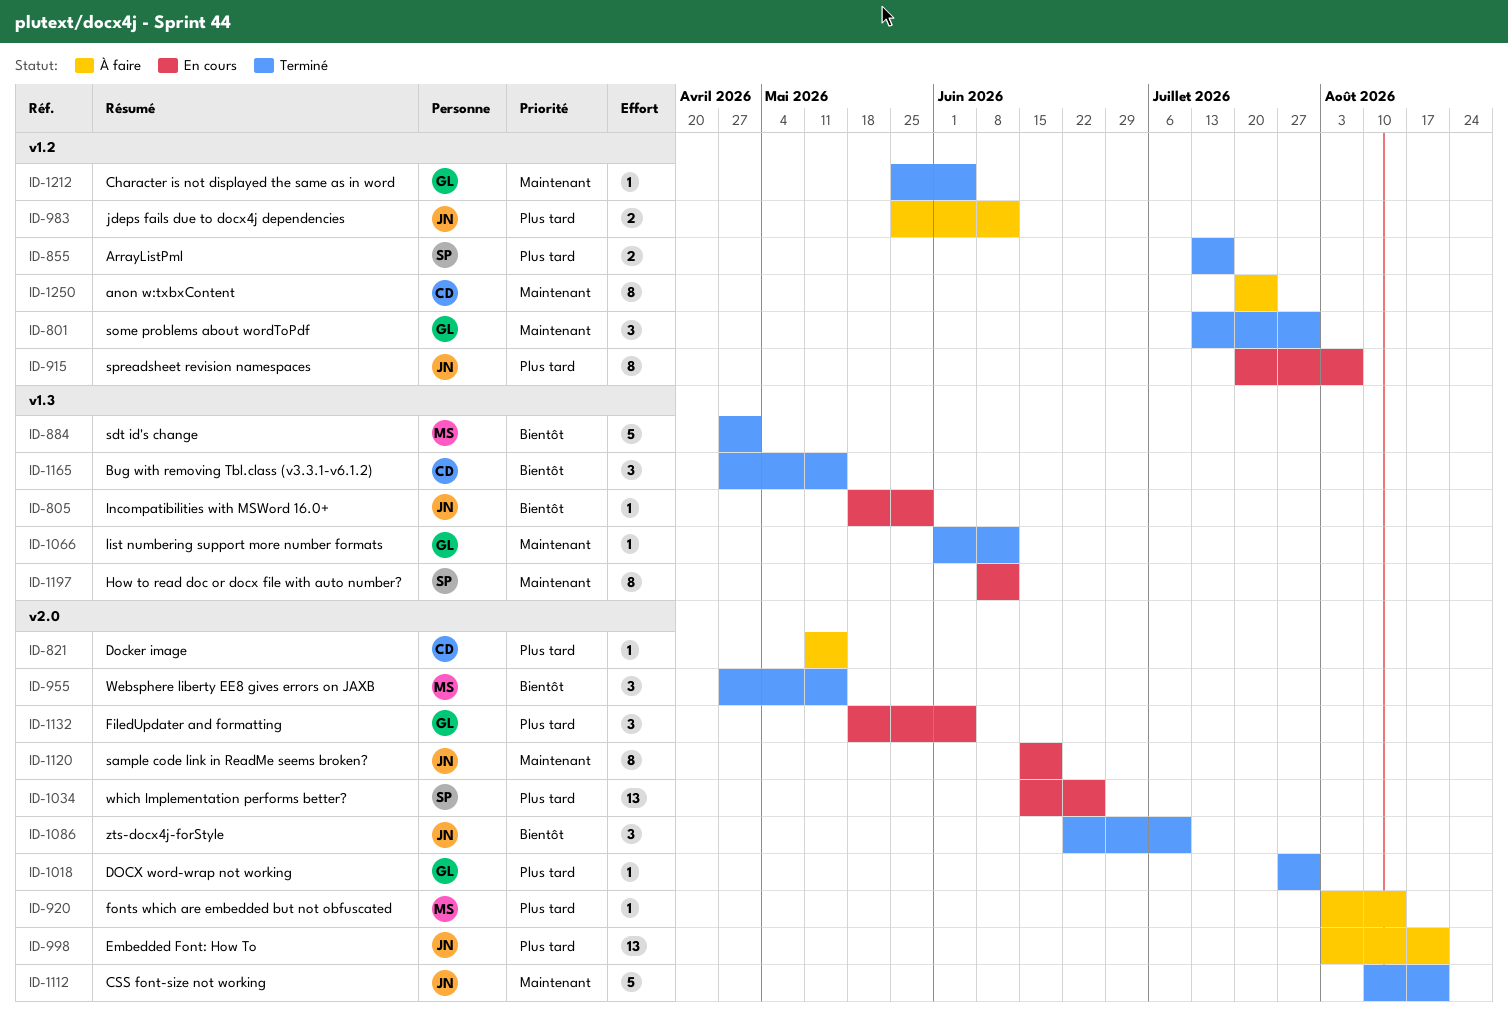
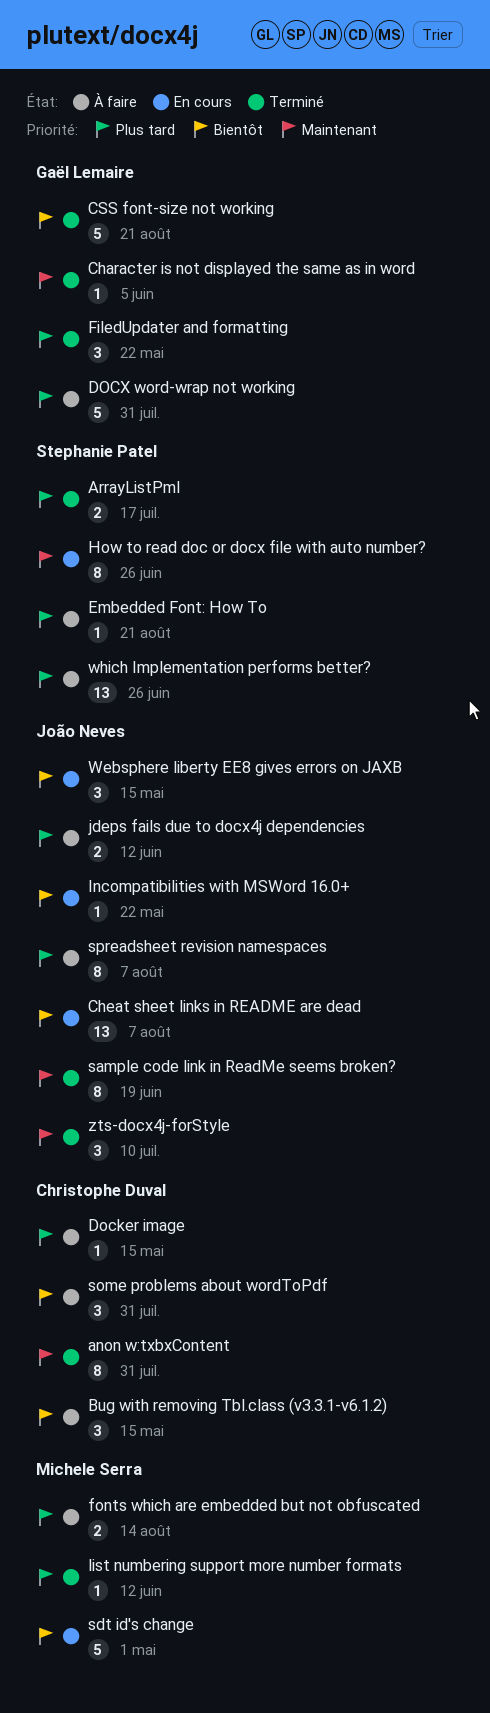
anon w:txbxContent, status: À faire -> Terminé
anon w:txbxContent, due: Jul 24 -> Jul 31
Bug with removing Tbl.class (v3.3.1-v6.1.2), status: Terminé -> À faire
Cheat sheet links in README are dead: none -> present
CSS font-size not working, owner: João Neves -> Gaël Lemaire
CSS font-size not working, priority: Maintenant -> Bientôt
DOCX word-wrap not working, status: Terminé -> À faire
DOCX word-wrap not working, estimate: 1 -> 5
Embedded Font: How To, owner: João Neves -> Stephanie Patel
Embedded Font: How To, estimate: 13 -> 1
FiledUpdater and formatting, status: En cours -> Terminé
FiledUpdater and formatting, due: Jun 5 -> May 22
fonts which are embedded but not obfuscated, estimate: 1 -> 2
How to read doc or docx file with auto number?, due: Jun 12 -> Jun 26
Incompatibilities with MSWord 16.0+, due: May 29 -> May 22
list numbering support more number formats, owner: Gaël Lemaire -> Michele Serra
list numbering support more number formats, priority: Maintenant -> Plus tard
sample code link in ReadMe seems broken?, status: En cours -> Terminé
sdt id's change, status: Terminé -> En cours
some problems about wordToPdf, status: Terminé -> À faire
some problems about wordToPdf, owner: Gaël Lemaire -> Christophe Duval
some problems about wordToPdf, priority: Maintenant -> Bientôt
spreadsheet revision namespaces, status: En cours -> À faire
Websphere liberty EE8 gives errors on JAXB, status: Terminé -> En cours
Websphere liberty EE8 gives errors on JAXB, owner: Michele Serra -> João Neves
which Implementation performs better?, status: En cours -> À faire
zts-docx4j-forStyle, priority: Bientôt -> Maintenant

